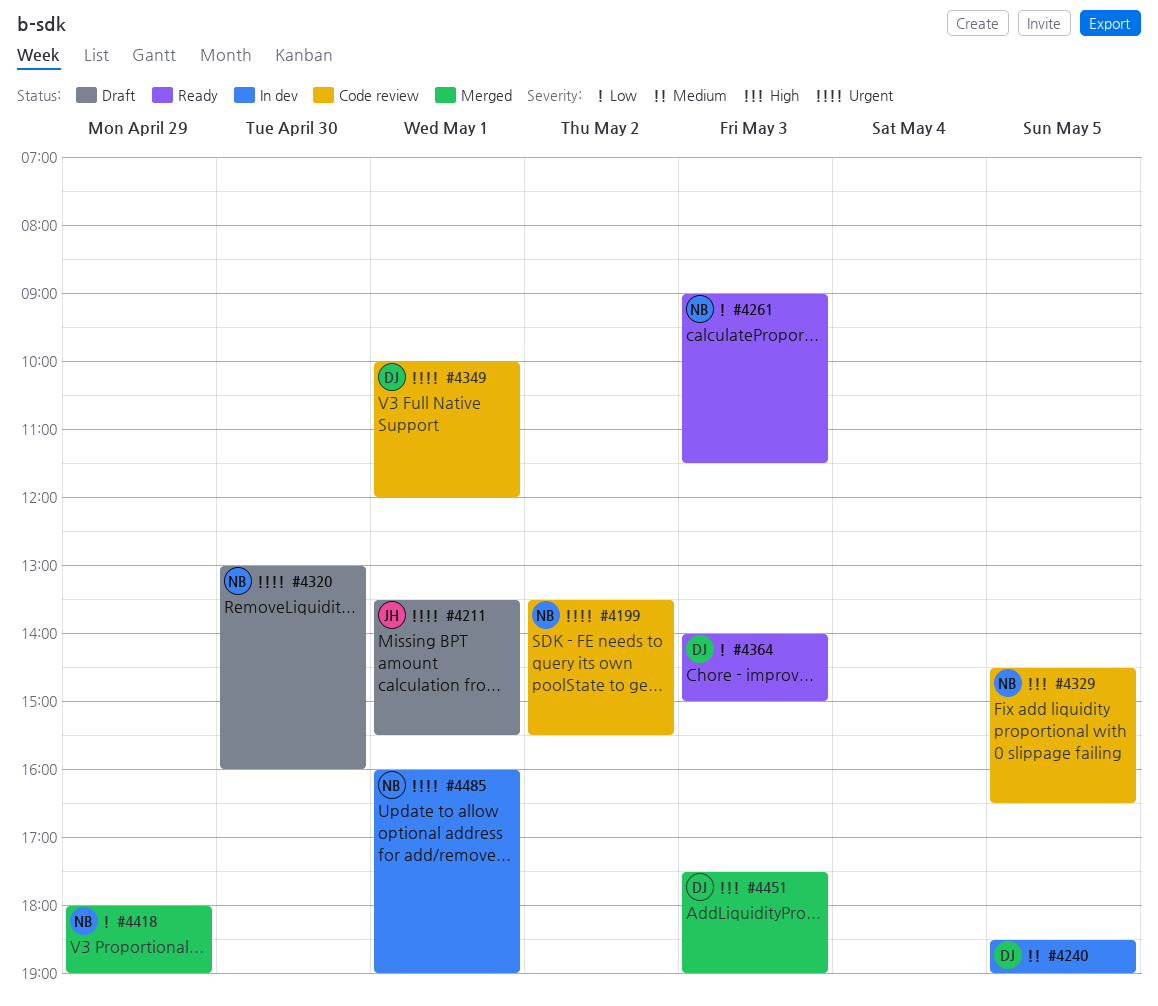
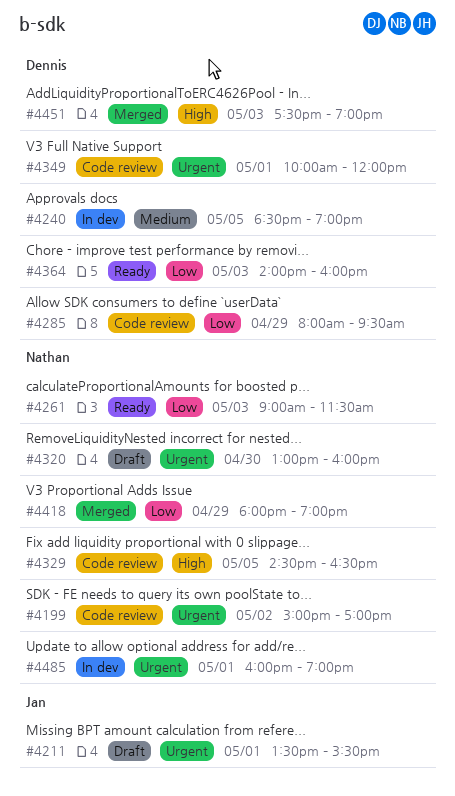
#4199, begins: 13:30 -> 15:00
#4199, ends: 15:30 -> 17:00
#4285: none -> present
#4364, ends: 15:00 -> 16:00

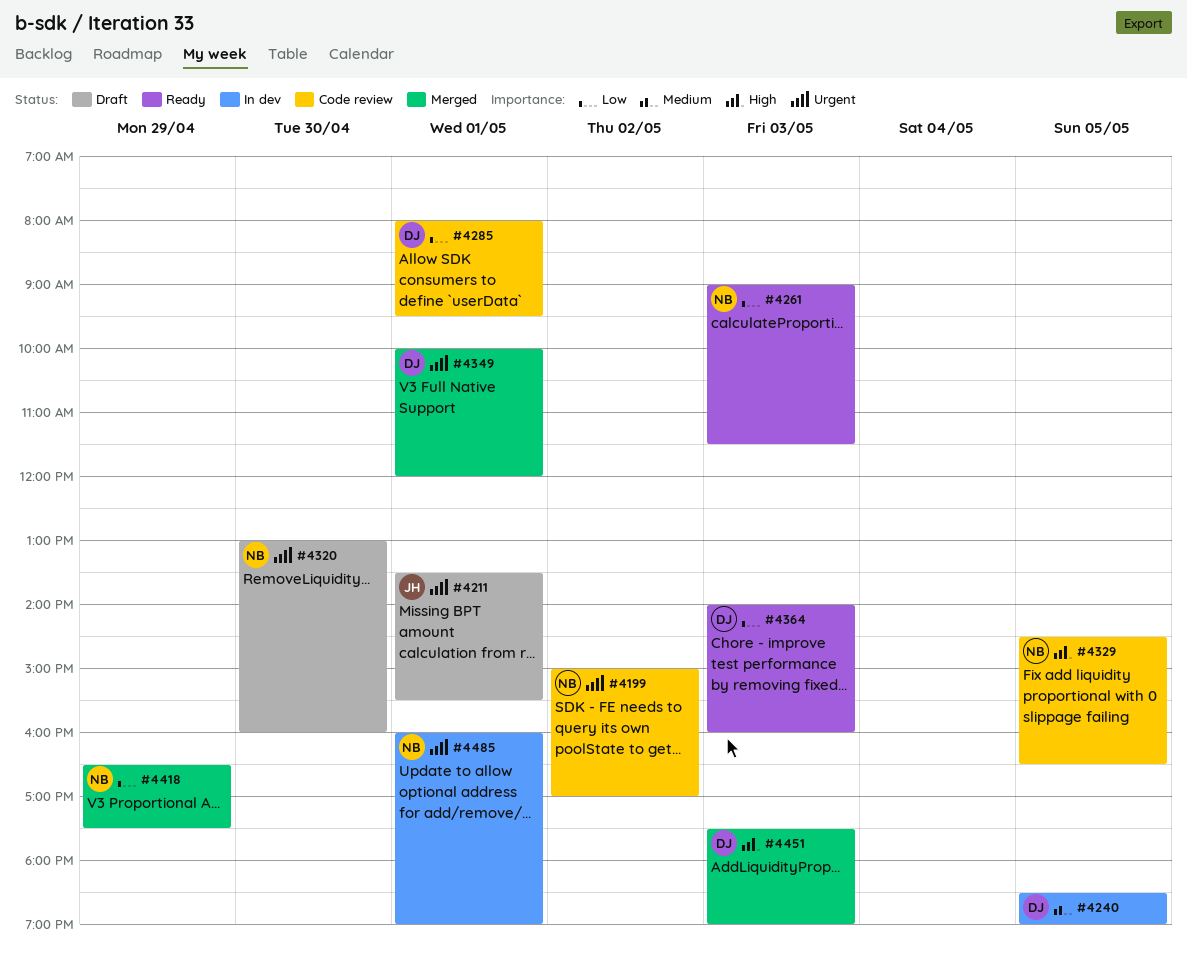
#4285, day: Apr 29 -> May 1
#4349, status: Code review -> Merged
#4418, begins: 18:00 -> 16:30
#4418, ends: 19:00 -> 17:30

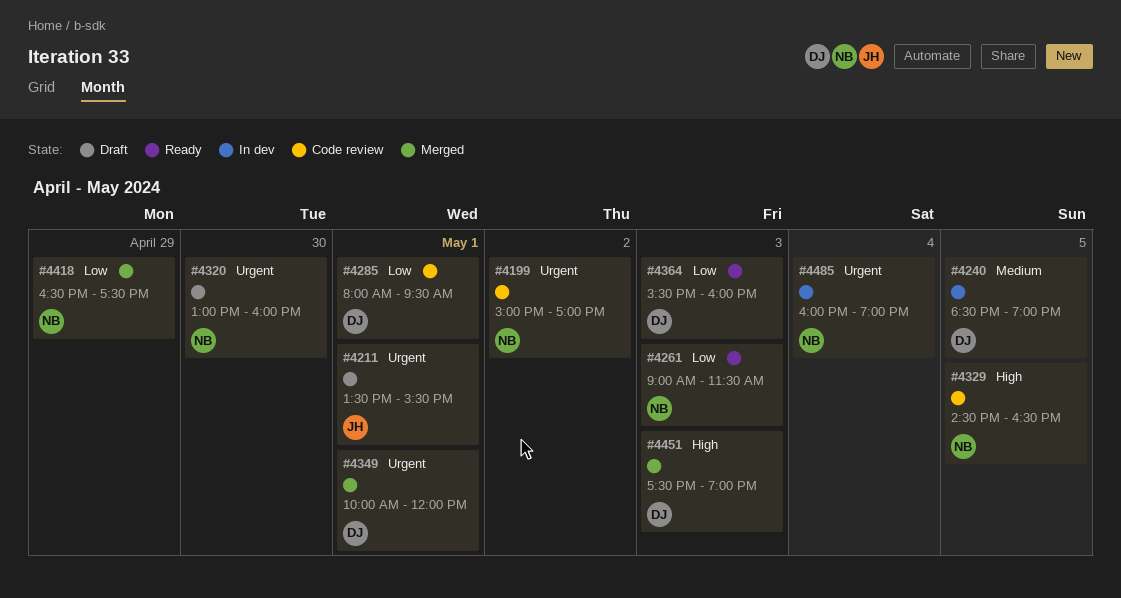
#4364, begins: 14:00 -> 15:30
#4485, day: May 1 -> May 4

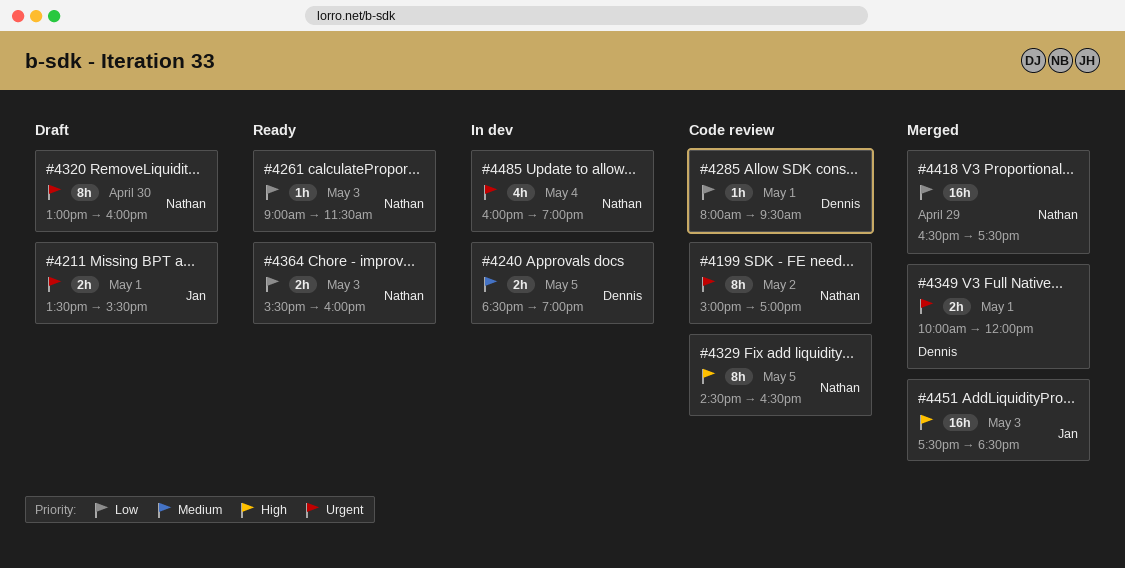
#4364, owner: Dennis -> Nathan
#4451, owner: Dennis -> Jan
#4451, ends: 19:00 -> 18:30

